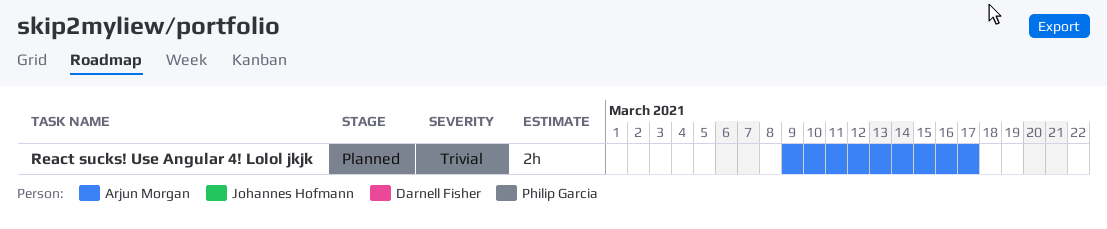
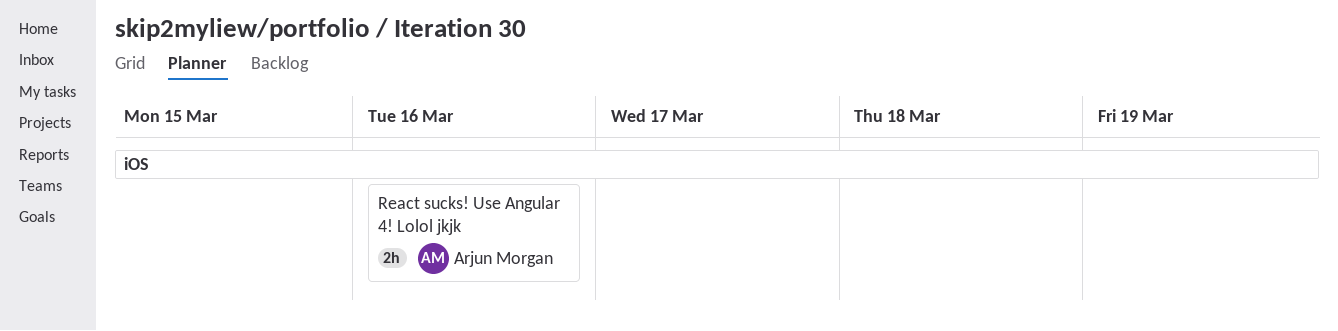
React sucks! Use Angular 4! Lolol jkjk, due: Mar 17 -> Mar 16

